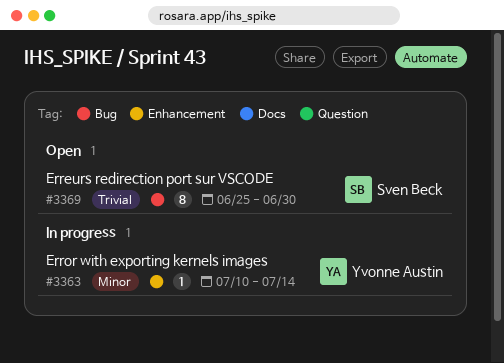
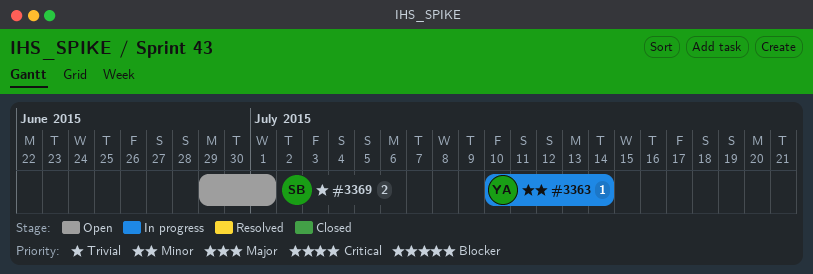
#3369, estimate: 8 -> 2
#3369, start: Jun 25 -> Jun 29
#3369, due: Jun 30 -> Jul 1

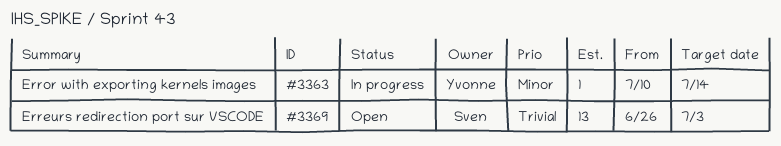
#3369, estimate: 2 -> 13
#3369, start: Jun 29 -> Jun 26
#3369, due: Jul 1 -> Jul 3

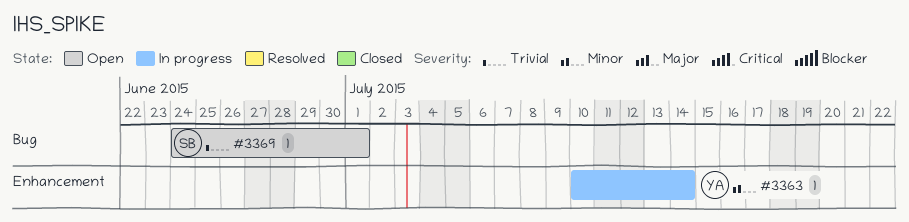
#3369, estimate: 13 -> 1
#3369, start: Jun 26 -> Jun 24
#3369, due: Jul 3 -> Jul 1

